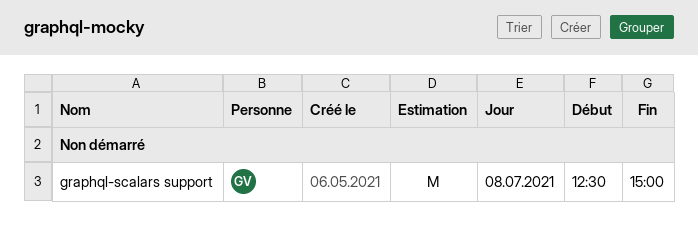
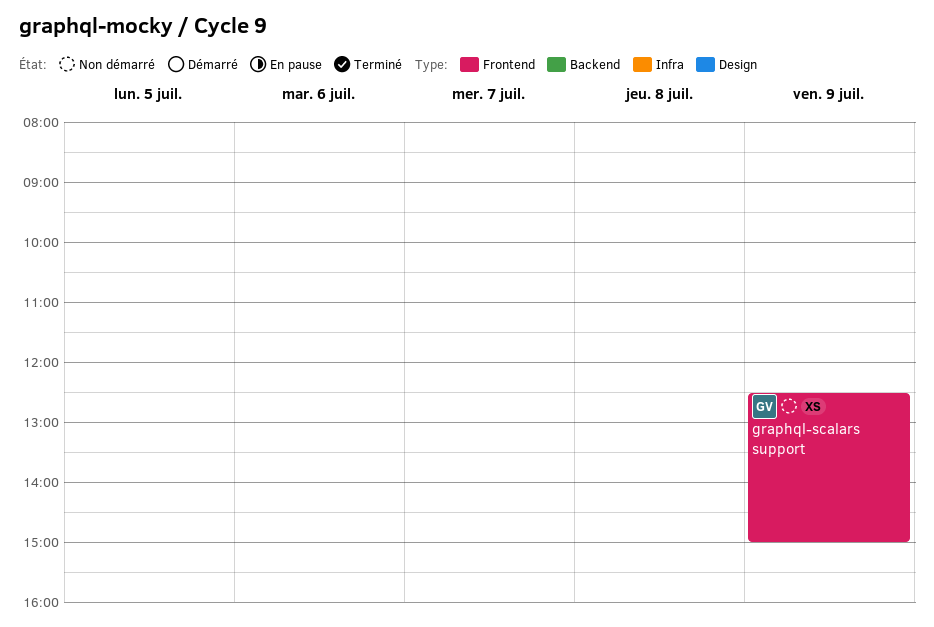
graphql-scalars support, estimate: M -> XS
graphql-scalars support, day: Jul 8 -> Jul 9

